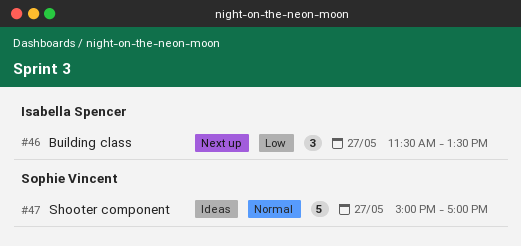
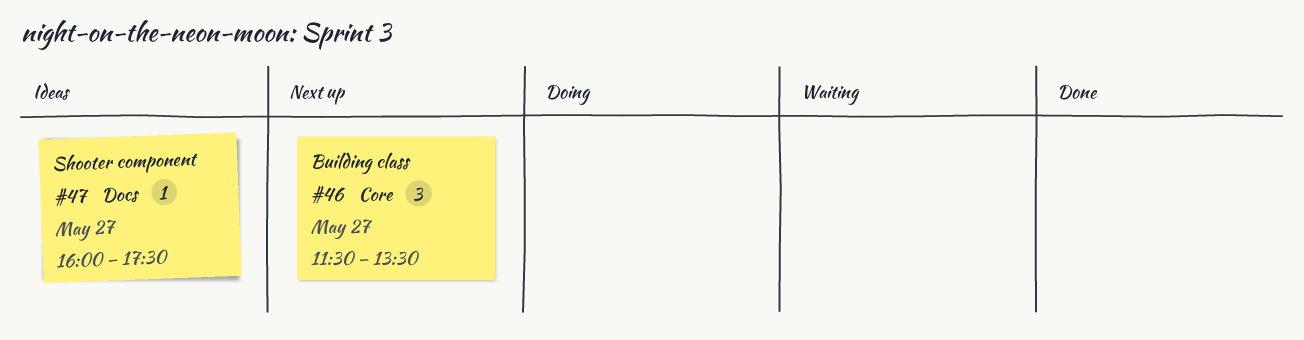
#47, estimate: 5 -> 1
#47, begins: 15:00 -> 16:00
#47, ends: 17:00 -> 17:30

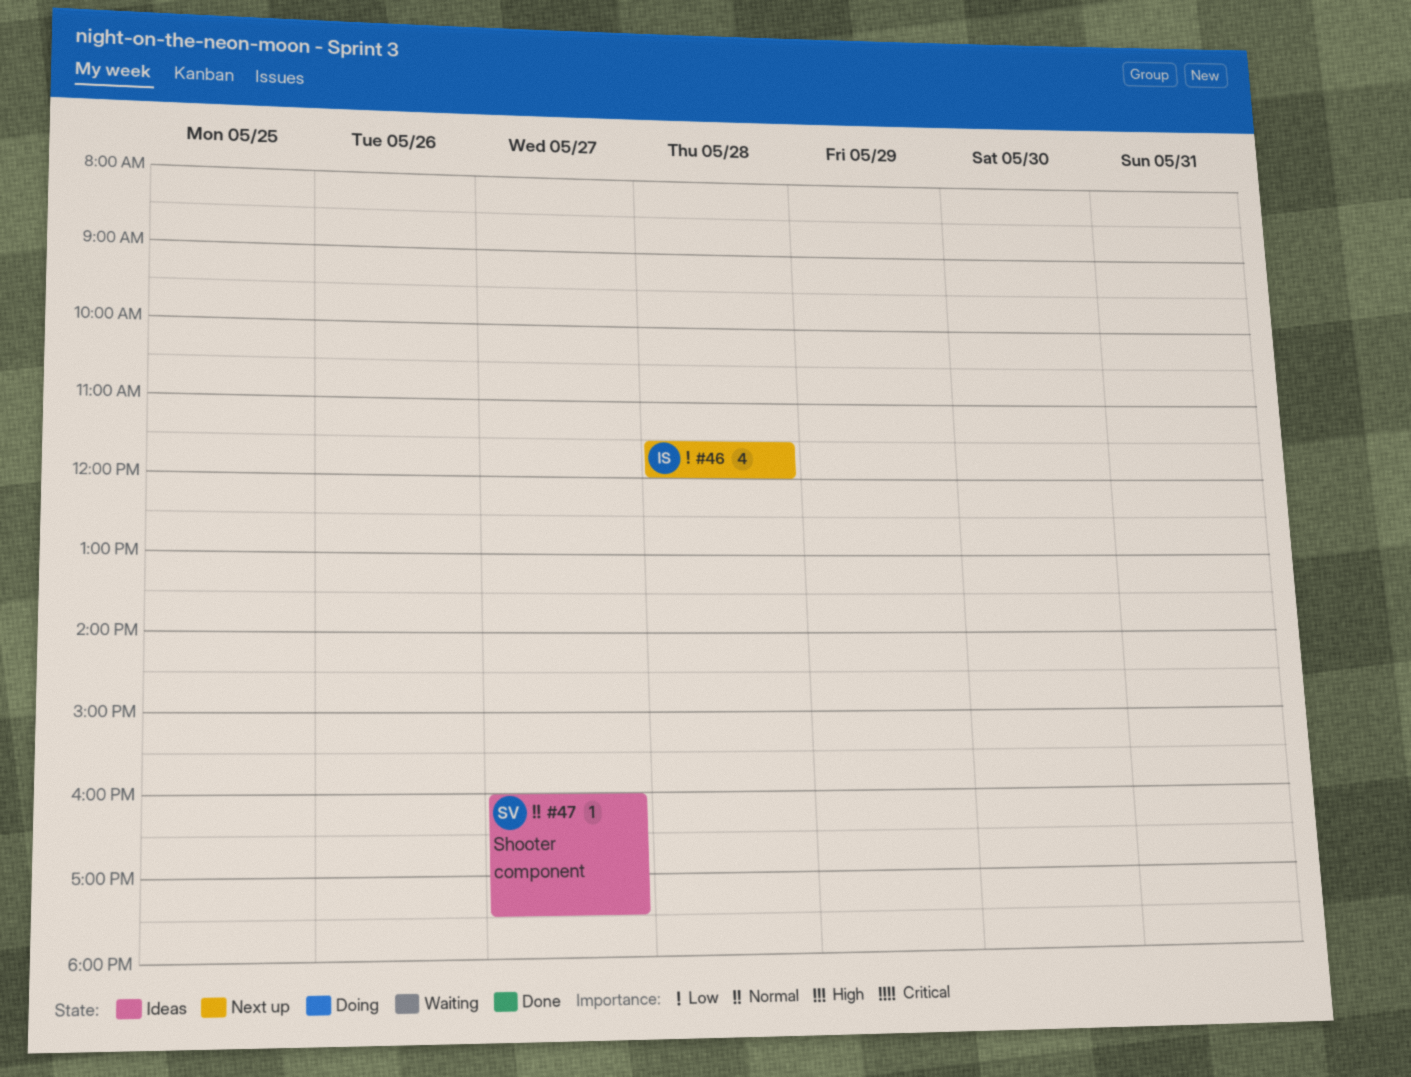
#46, estimate: 3 -> 4
#46, day: May 27 -> May 28
#46, ends: 13:30 -> 12:00

